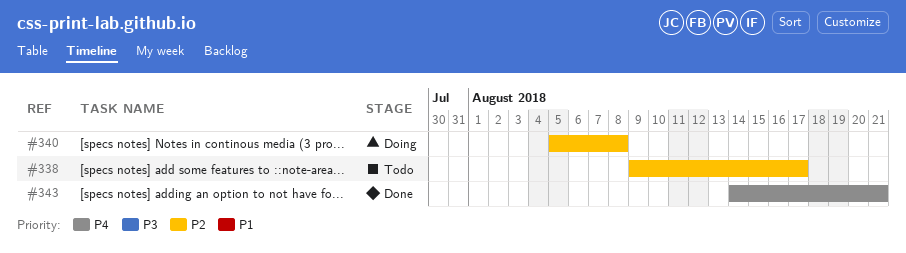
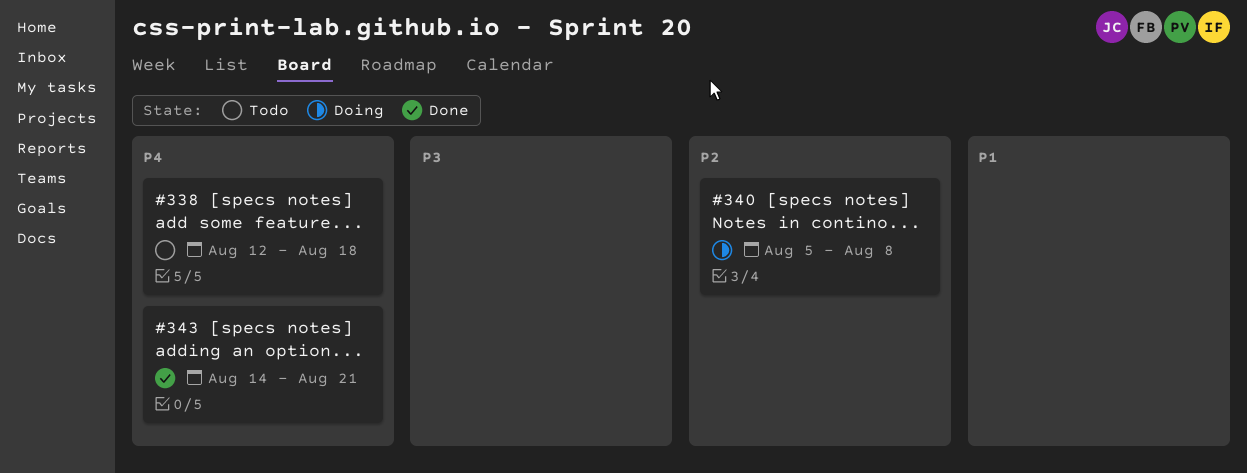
#338, priority: P2 -> P4
#338, start: Aug 9 -> Aug 12
#338, due: Aug 17 -> Aug 18

